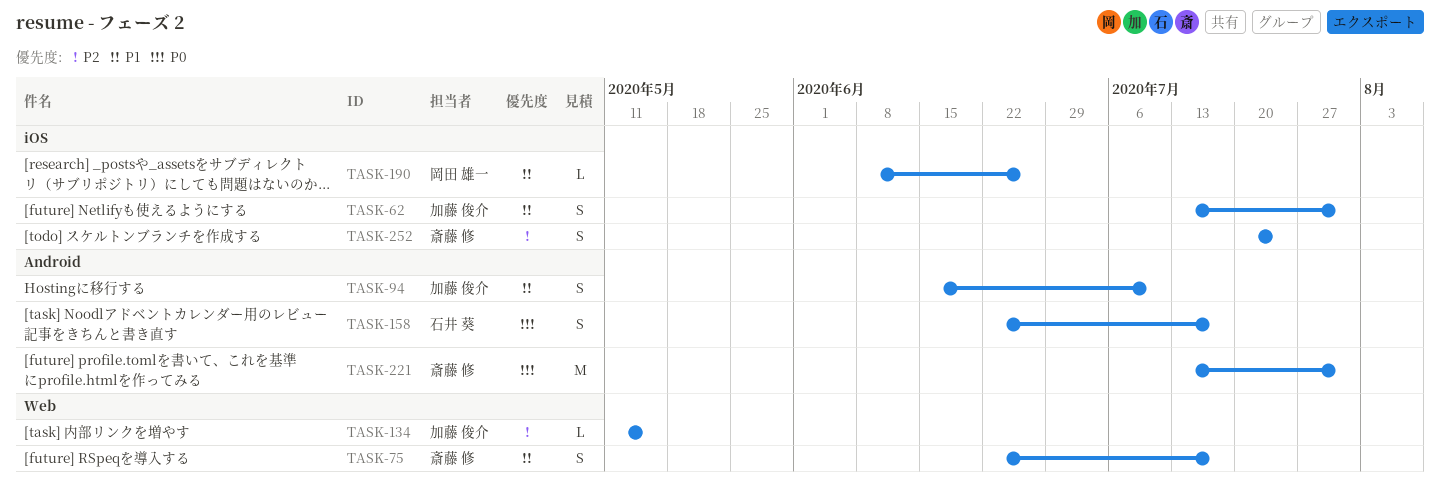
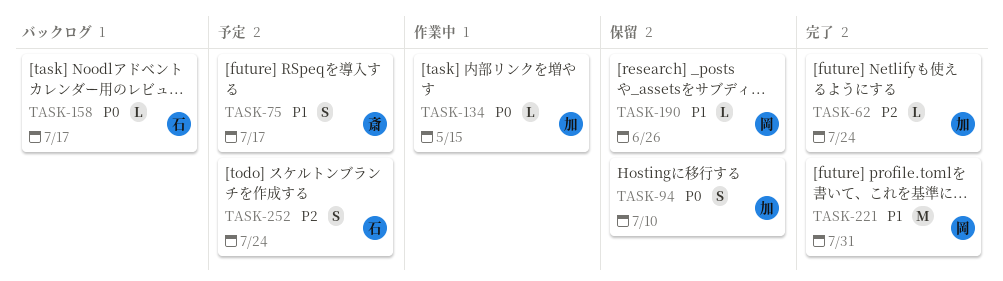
TASK-62, priority: P1 -> P2
TASK-62, estimate: S -> L
TASK-62, due: Jul 31 -> Jul 24
TASK-94, priority: P1 -> P0
TASK-134, priority: P2 -> P0
TASK-158, estimate: S -> L
TASK-221, owner: 斎藤 修 -> 岡田 雄一
TASK-221, priority: P0 -> P1
TASK-252, owner: 斎藤 修 -> 石井 葵

